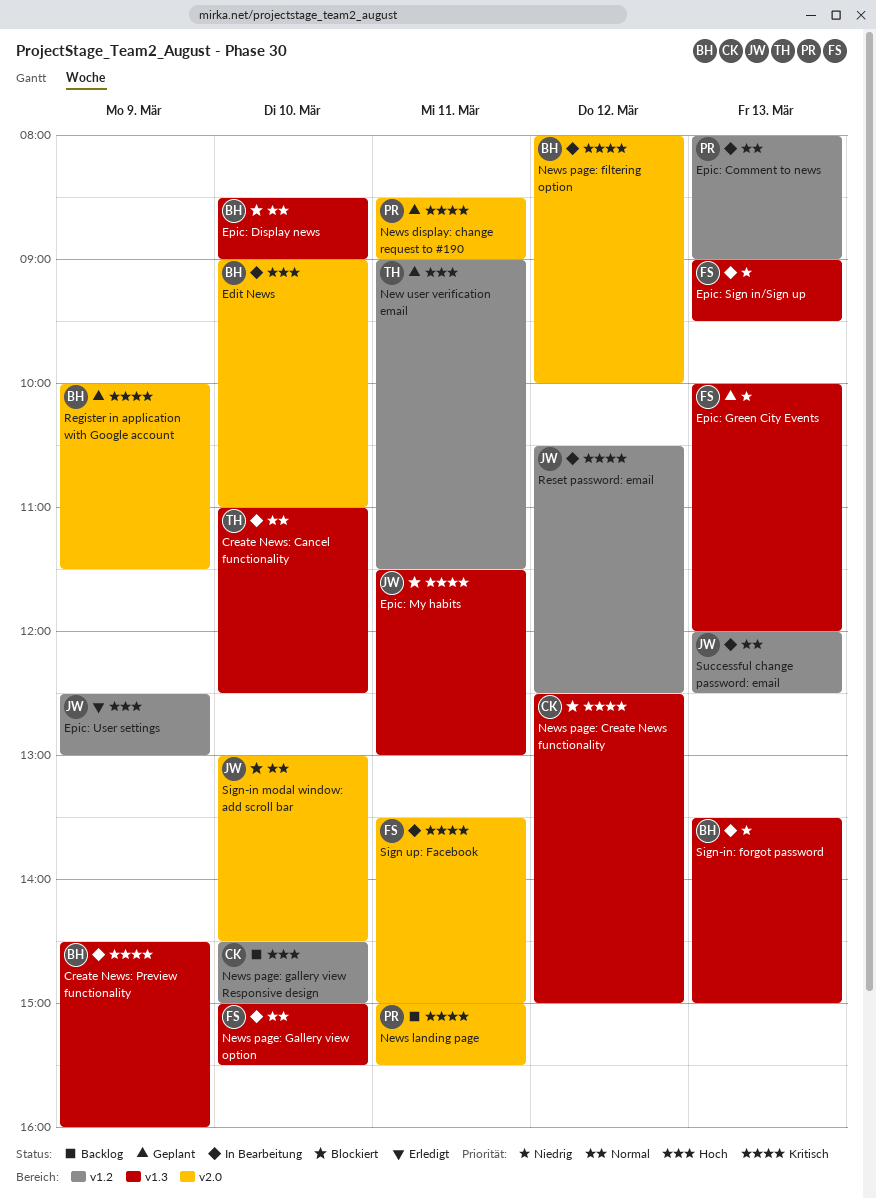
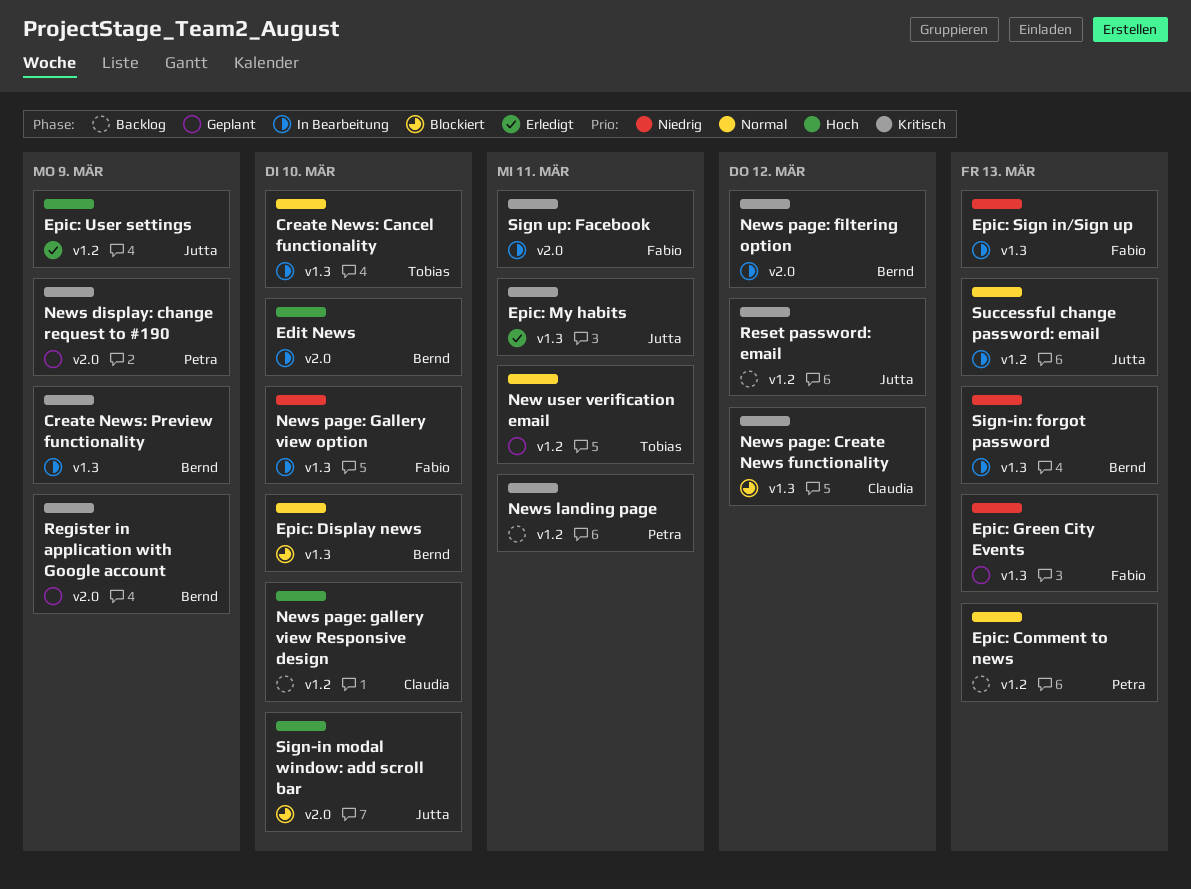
Epic: Comment to news, status: In Bearbeitung -> Backlog
Epic: My habits, status: Blockiert -> Erledigt
New user verification email, priority: Hoch -> Normal
News display: change request to #190, day: Mar 11 -> Mar 9
News landing page, label: v2.0 -> v1.2
News page: Gallery view option, priority: Normal -> Niedrig
Reset password: email, status: In Bearbeitung -> Backlog
Sign-in modal window: add scroll bar, priority: Normal -> Hoch

